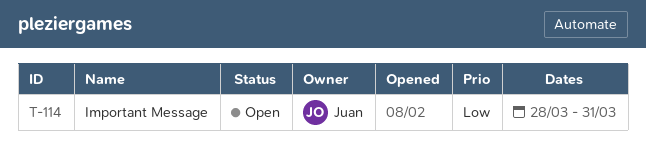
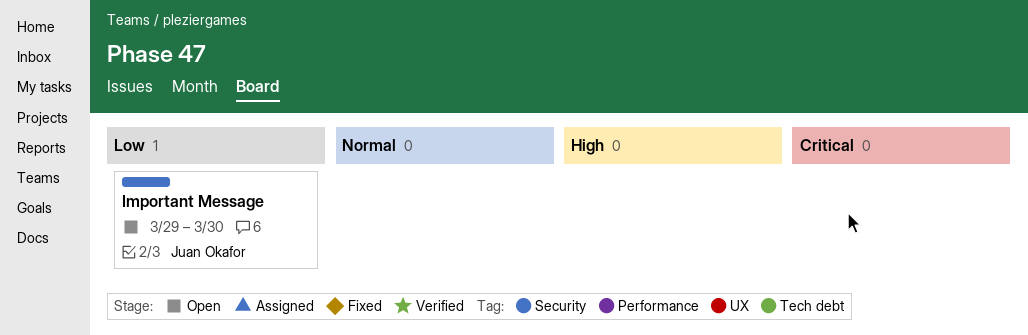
Important Message, start: Mar 28 -> Mar 29
Important Message, due: Mar 31 -> Mar 30

